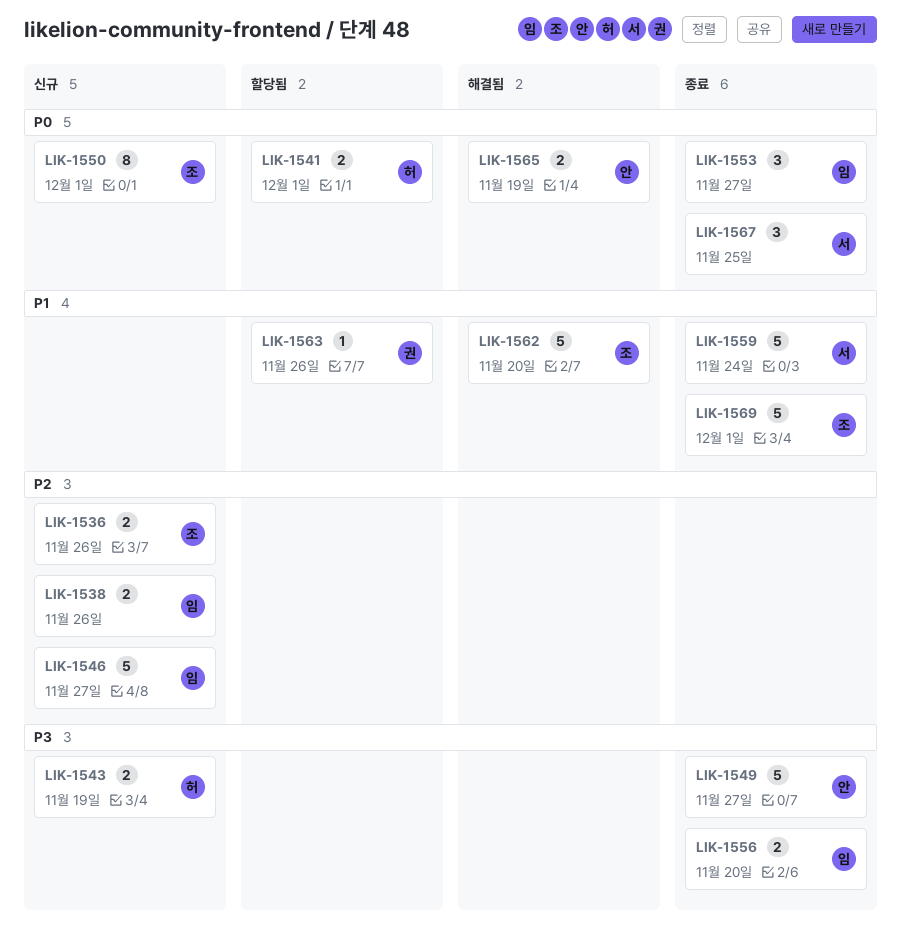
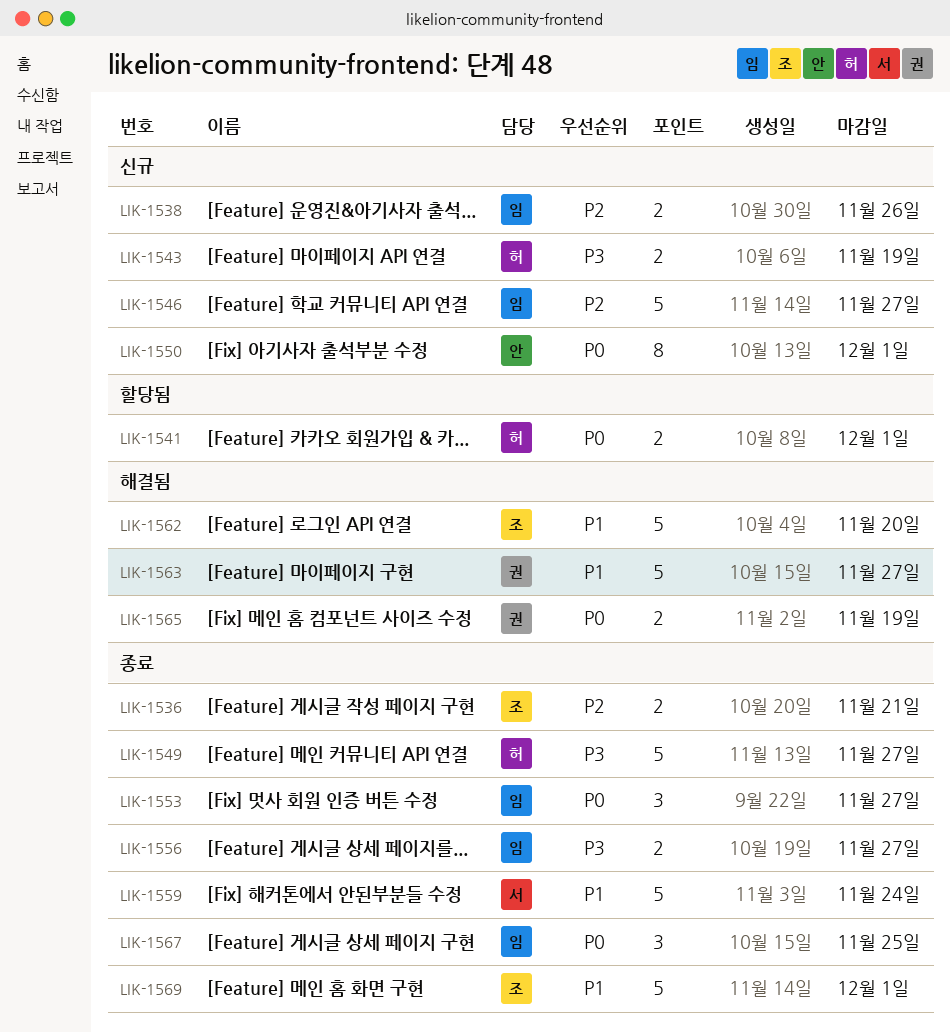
LIK-1536, status: 신규 -> 종료
LIK-1536, due: Nov 26 -> Nov 21
LIK-1549, owner: 안 -> 허
LIK-1550, owner: 조 -> 안
LIK-1556, due: Nov 20 -> Nov 27
LIK-1563, status: 할당됨 -> 해결됨
LIK-1563, estimate: 1 -> 5
LIK-1563, due: Nov 26 -> Nov 27
LIK-1565, owner: 안 -> 권
LIK-1567, owner: 서 -> 임

